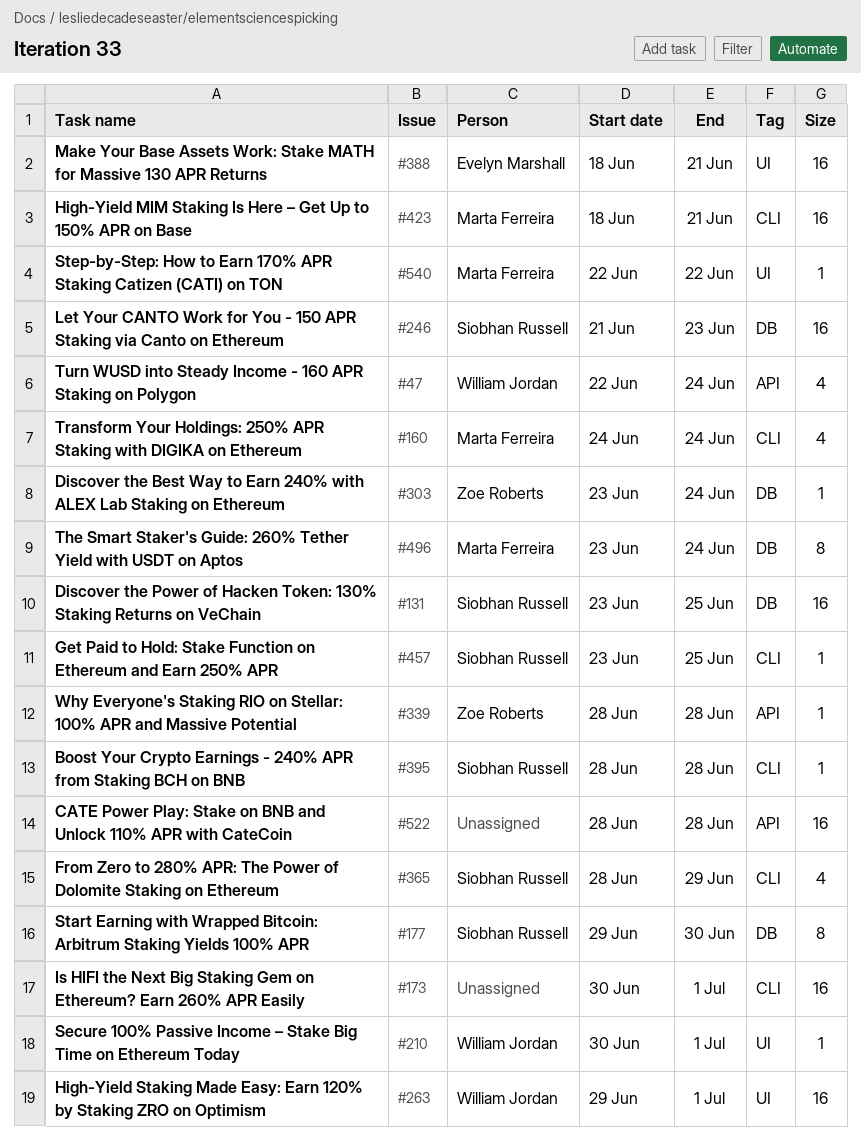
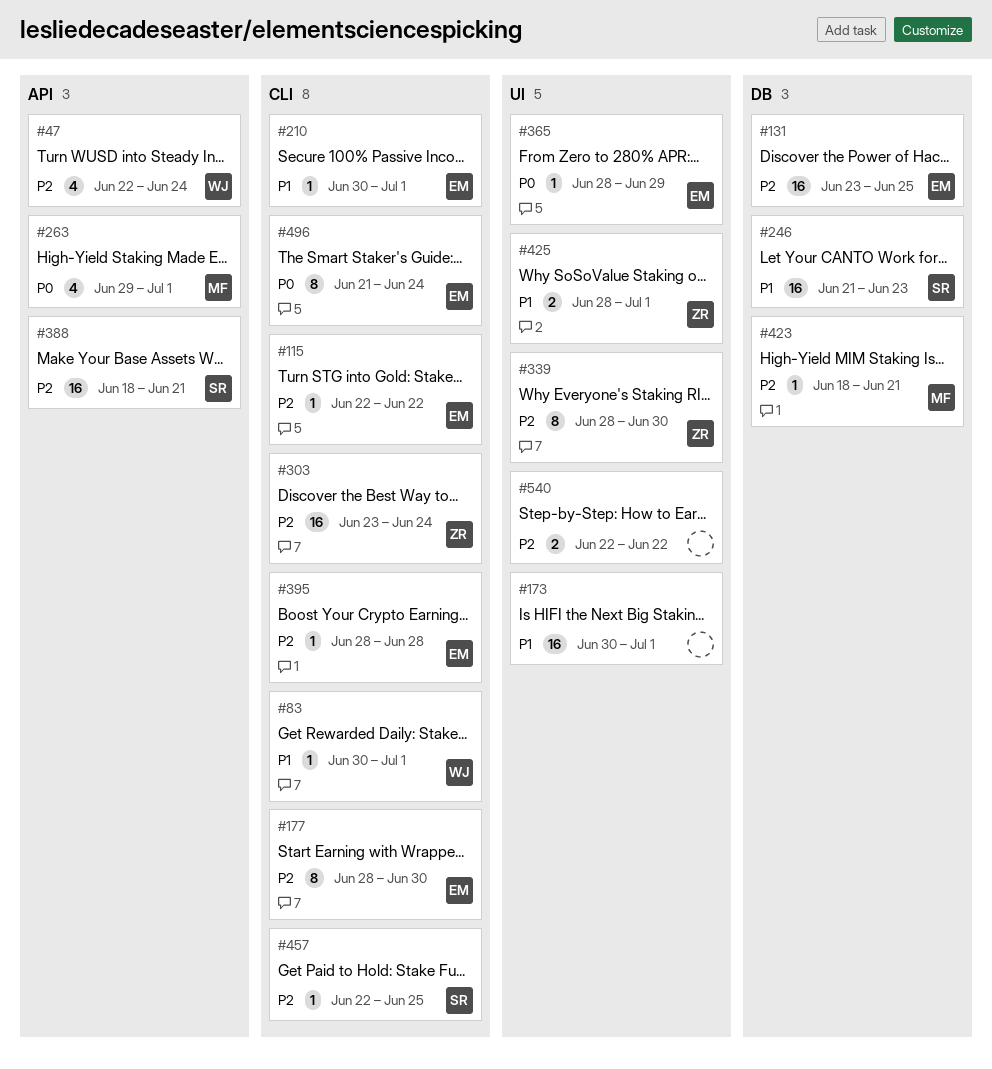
#83: none -> present
#115: none -> present
#131, owner: Siobhan Russell -> Evelyn Marshall
#160: present -> none
#173, label: CLI -> UI
#177, owner: Siobhan Russell -> Evelyn Marshall
#177, label: DB -> CLI
#177, start: Jun 29 -> Jun 28
#210, owner: William Jordan -> Evelyn Marshall
#210, label: UI -> CLI
#263, owner: William Jordan -> Marta Ferreira
#263, label: UI -> API
#263, estimate: 16 -> 4
#303, label: DB -> CLI
#303, estimate: 1 -> 16
#339, label: API -> UI
#339, estimate: 1 -> 8
#339, due: Jun 28 -> Jun 30
#365, owner: Siobhan Russell -> Evelyn Marshall
#365, label: CLI -> UI
#365, estimate: 4 -> 1
#388, owner: Evelyn Marshall -> Siobhan Russell
#388, label: UI -> API
#395, owner: Siobhan Russell -> Evelyn Marshall
#423, label: CLI -> DB
#423, estimate: 16 -> 1
#425: none -> present
#457, start: Jun 23 -> Jun 22
#496, owner: Marta Ferreira -> Evelyn Marshall
#496, label: DB -> CLI
#496, start: Jun 23 -> Jun 21
#522: present -> none
#540, owner: Marta Ferreira -> none
#540, estimate: 1 -> 2

